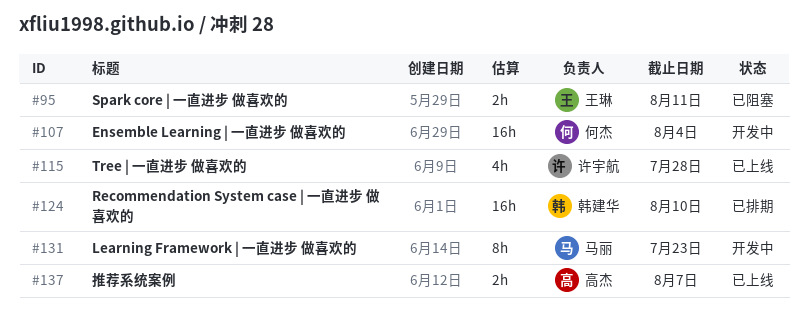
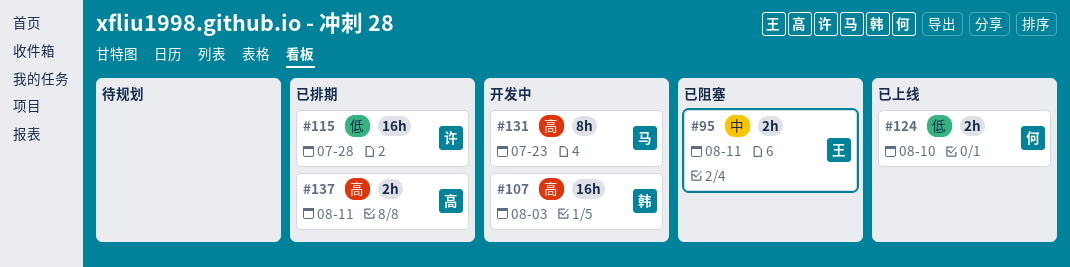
#107, owner: 何杰 -> 韩建华
#107, due: Aug 4 -> Aug 3
#115, status: 已上线 -> 已排期
#115, estimate: 4h -> 16h
#124, status: 已排期 -> 已上线
#124, owner: 韩建华 -> 何杰
#124, estimate: 16h -> 2h
#137, status: 已上线 -> 已排期
#137, due: Aug 7 -> Aug 11

